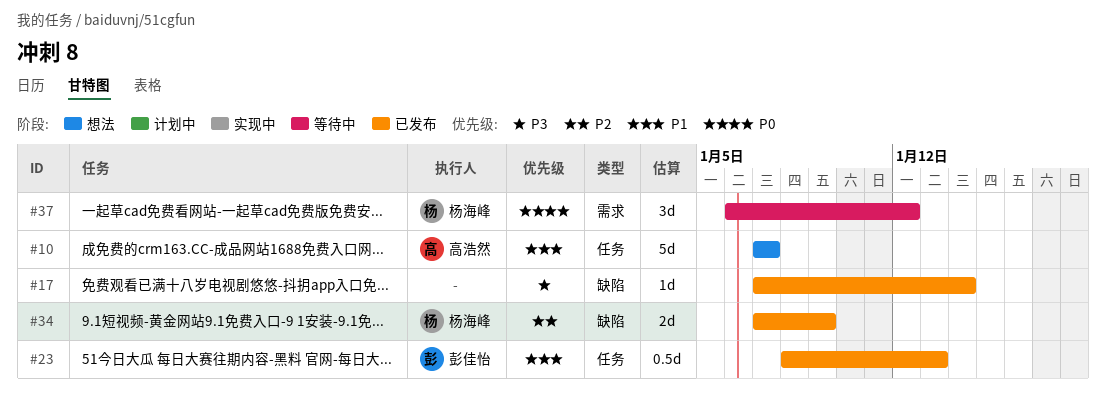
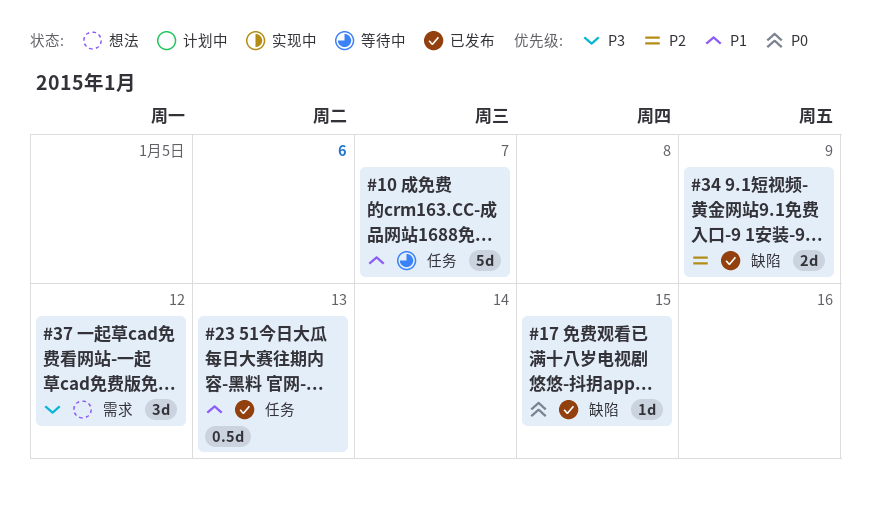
#10, status: 想法 -> 等待中
#17, priority: P3 -> P0
#17, due: Jan 14 -> Jan 15
#37, status: 等待中 -> 想法
#37, priority: P0 -> P3

